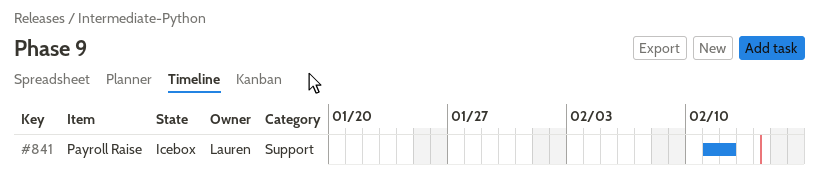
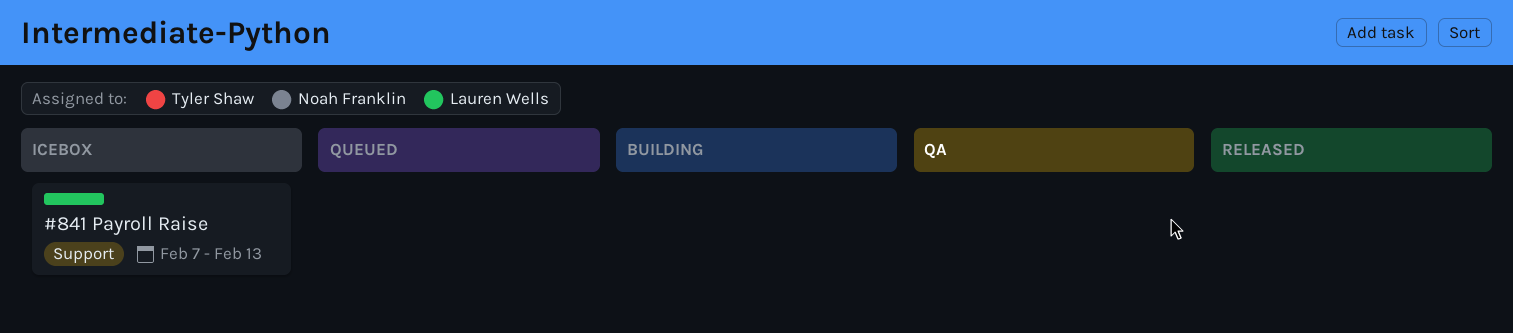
#841, start: Feb 11 -> Feb 7
#841, due: Feb 12 -> Feb 13

